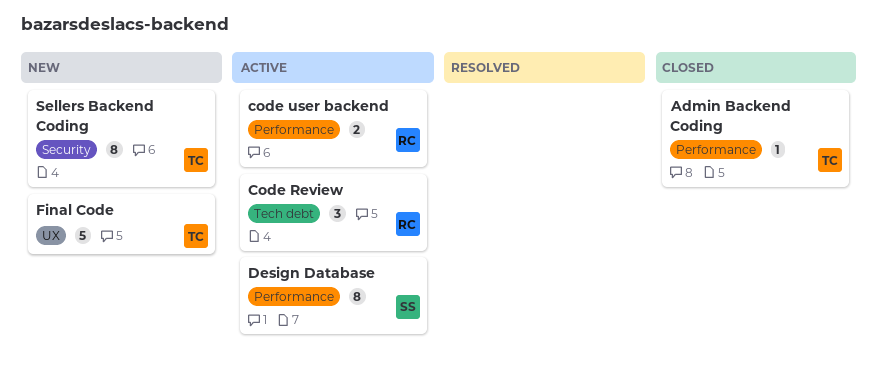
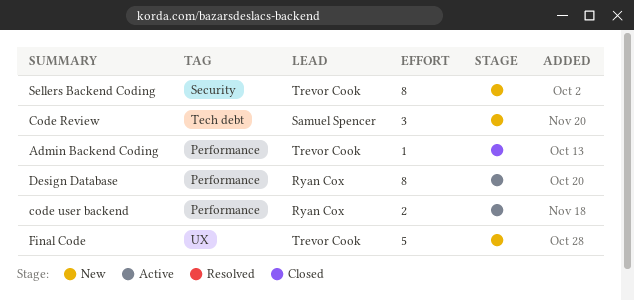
Code Review, status: Active -> New
Code Review, owner: Ryan Cox -> Samuel Spencer
Design Database, owner: Samuel Spencer -> Ryan Cox

